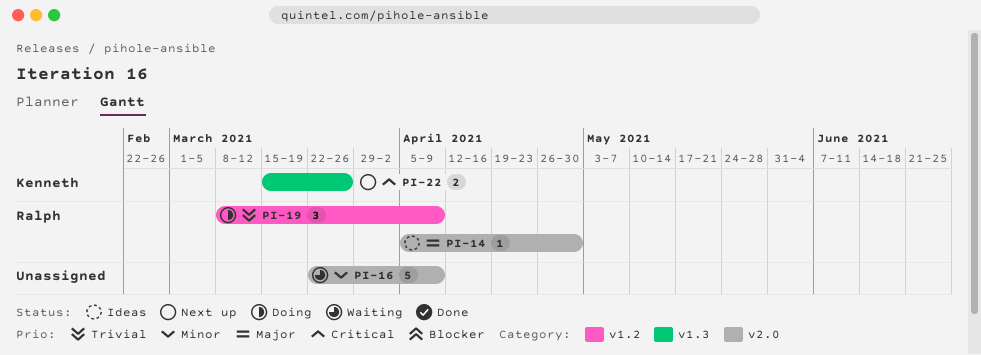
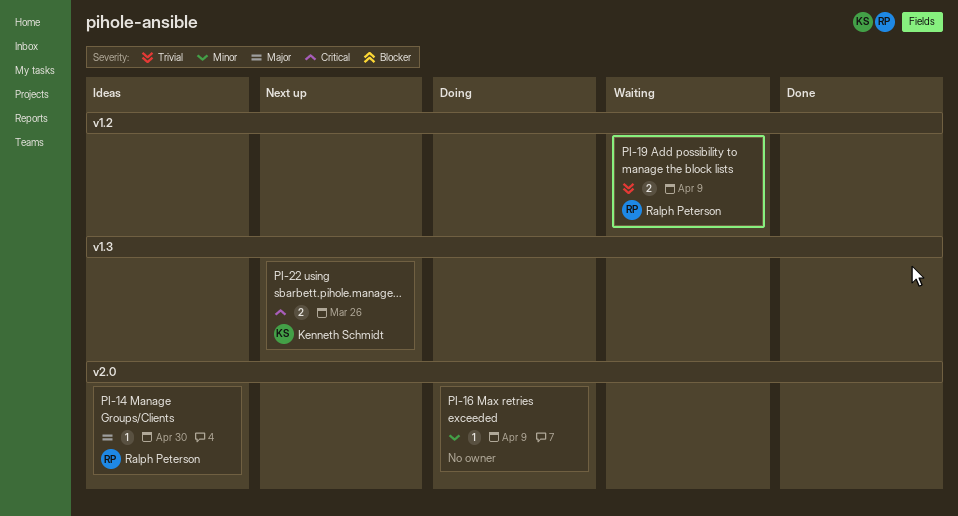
PI-16, status: Waiting -> Doing
PI-16, estimate: 5 -> 1
PI-19, status: Doing -> Waiting
PI-19, estimate: 3 -> 2

